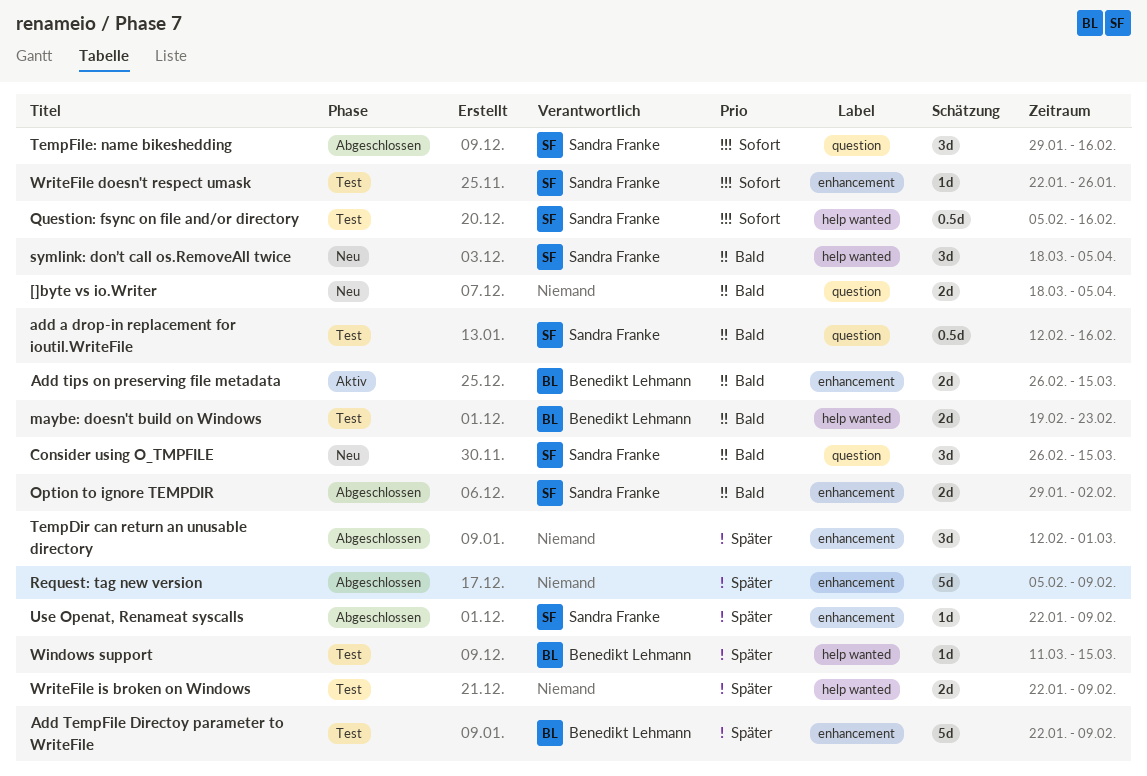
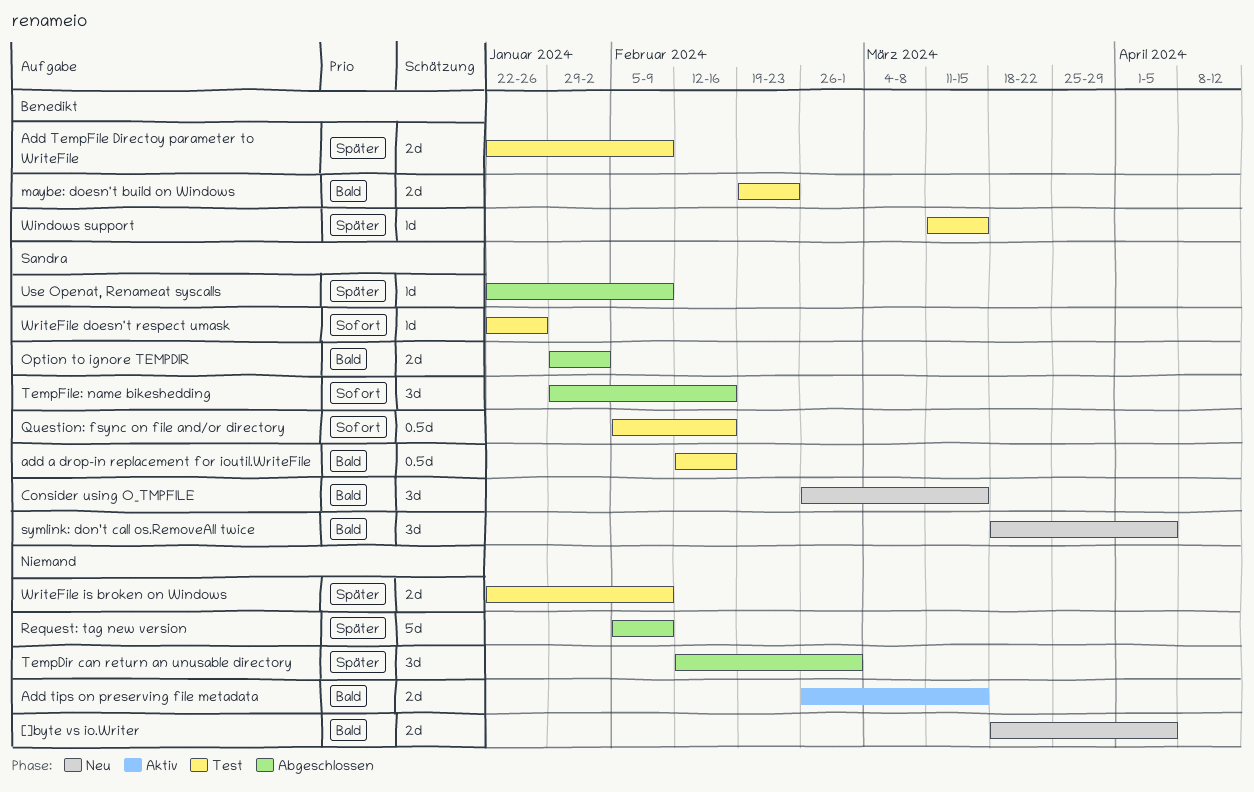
Add TempFile Directoy parameter to WriteFile, estimate: 5d -> 2d
Add tips on preserving file metadata, owner: Benedikt Lehmann -> none

